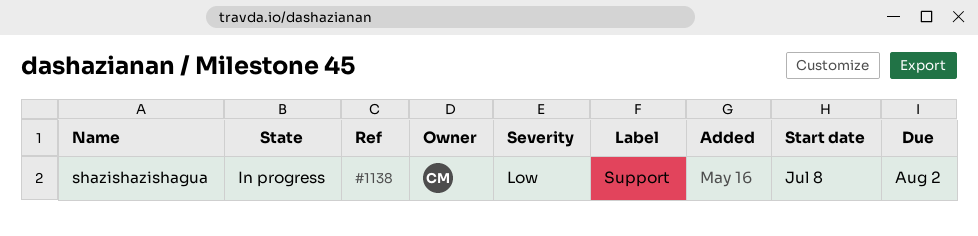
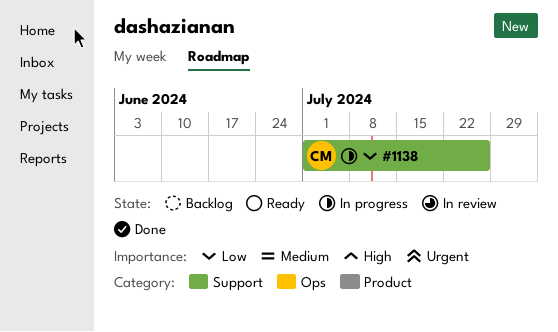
#1138, start: Jul 8 -> Jul 1
#1138, due: Aug 2 -> Jul 26

